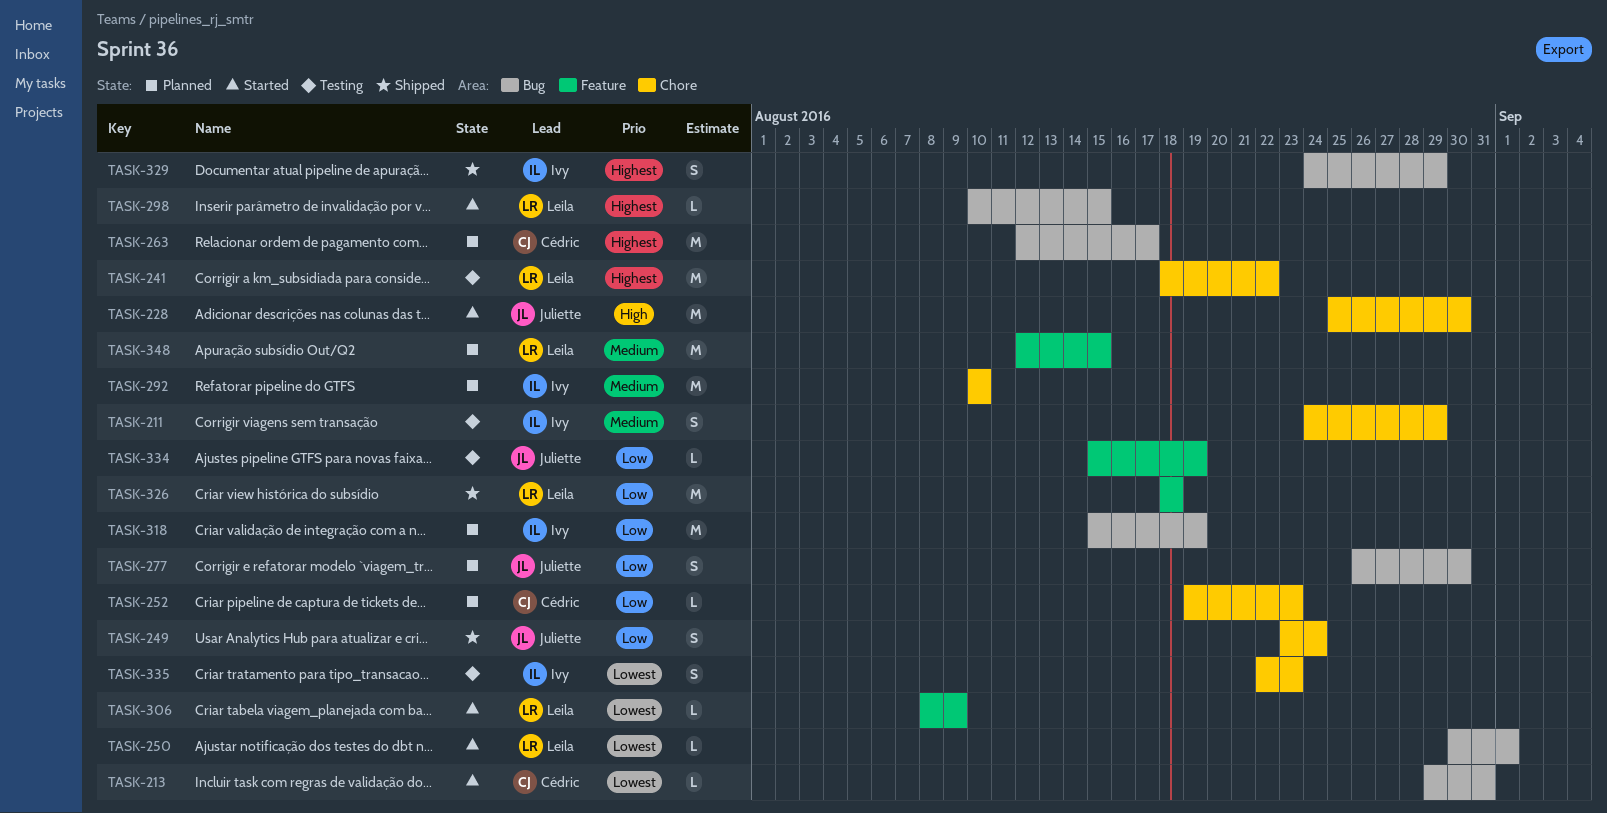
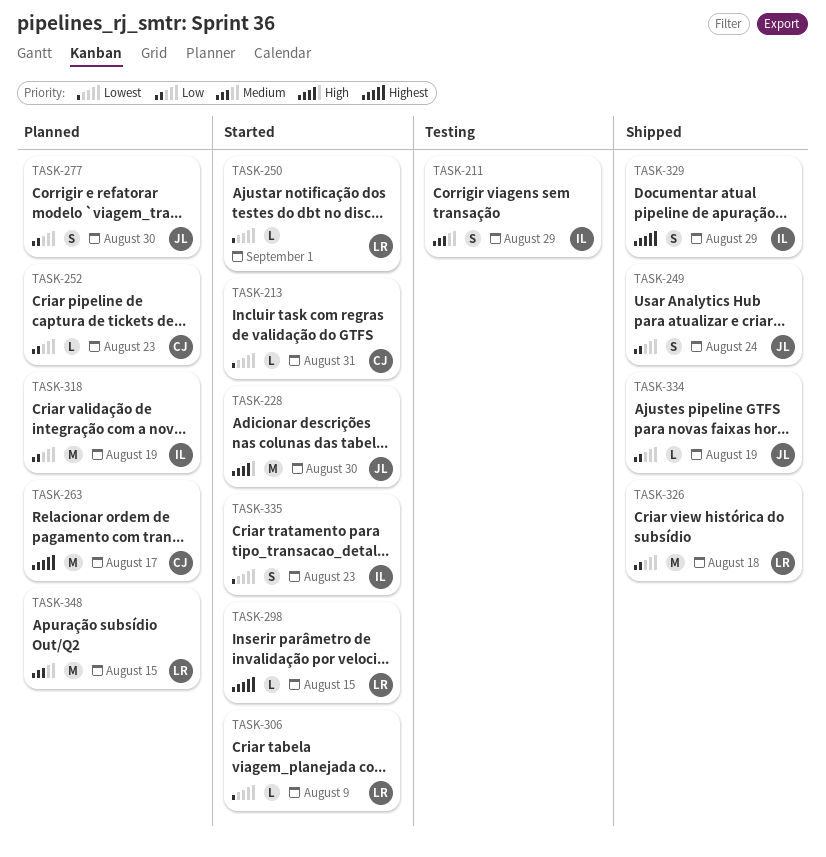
TASK-241: present -> none
TASK-292: present -> none
TASK-334, status: Testing -> Shipped
TASK-335, status: Testing -> Started

